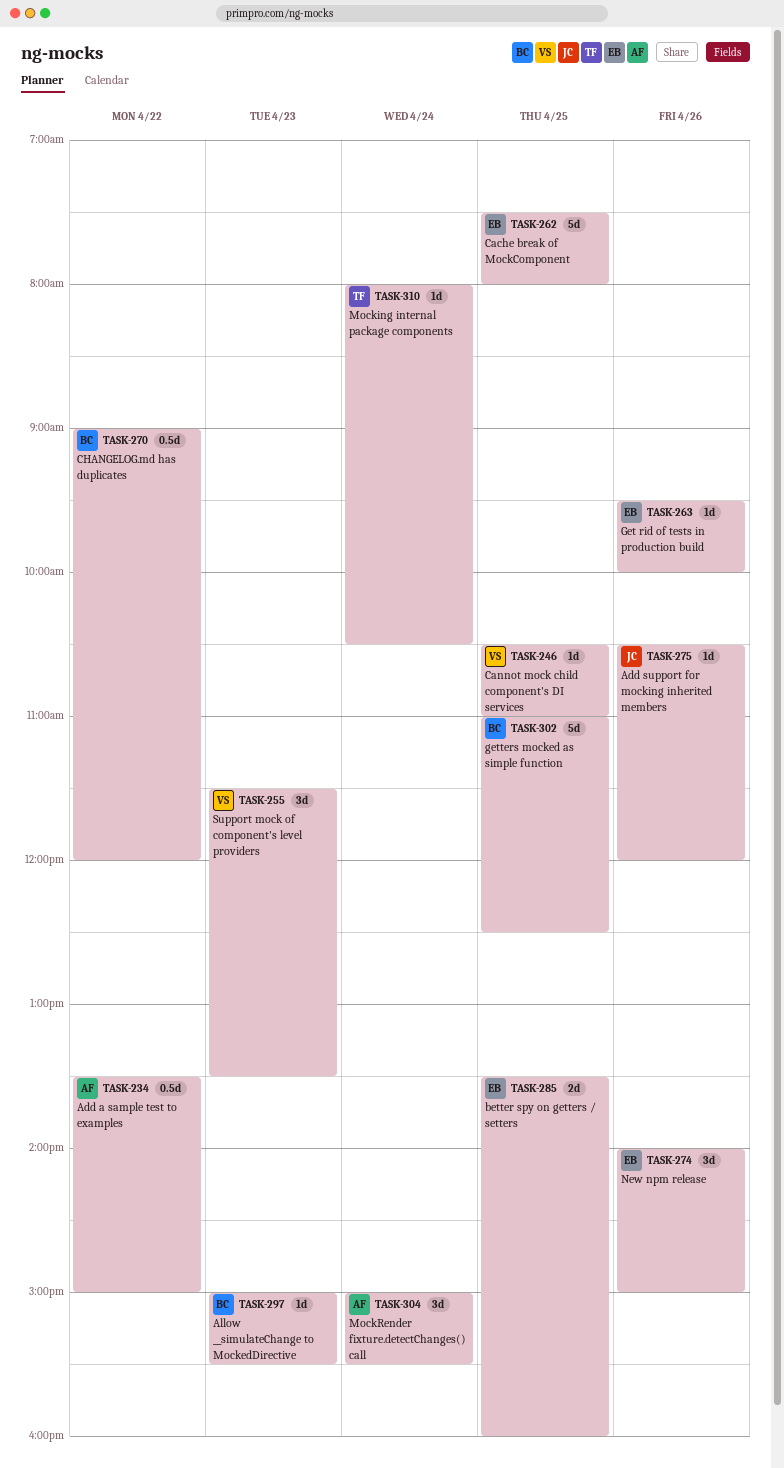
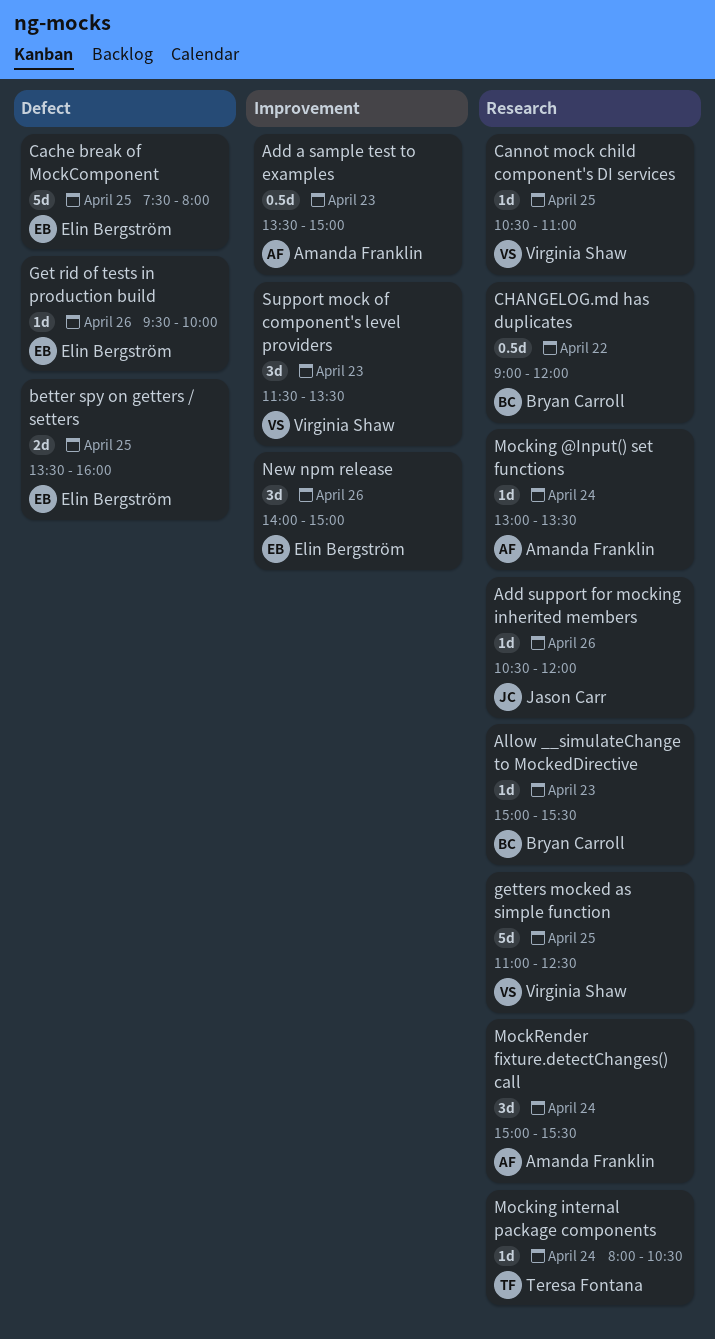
Add a sample test to examples, day: Apr 22 -> Apr 23
getters mocked as simple function, owner: Bryan Carroll -> Virginia Shaw
Mocking @Input() set functions: none -> present

